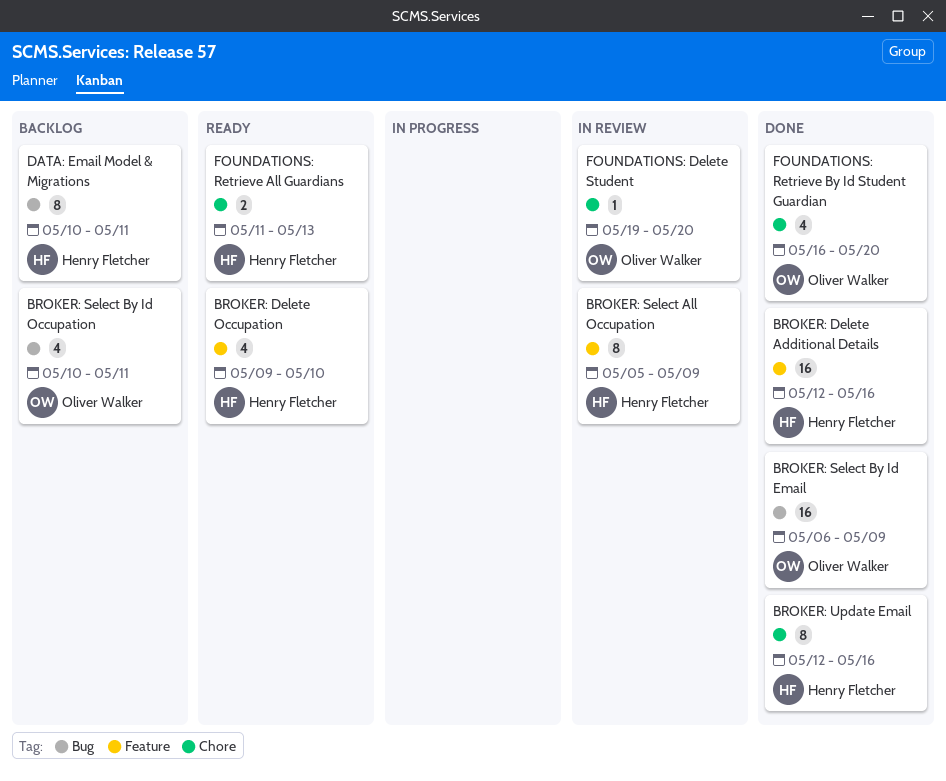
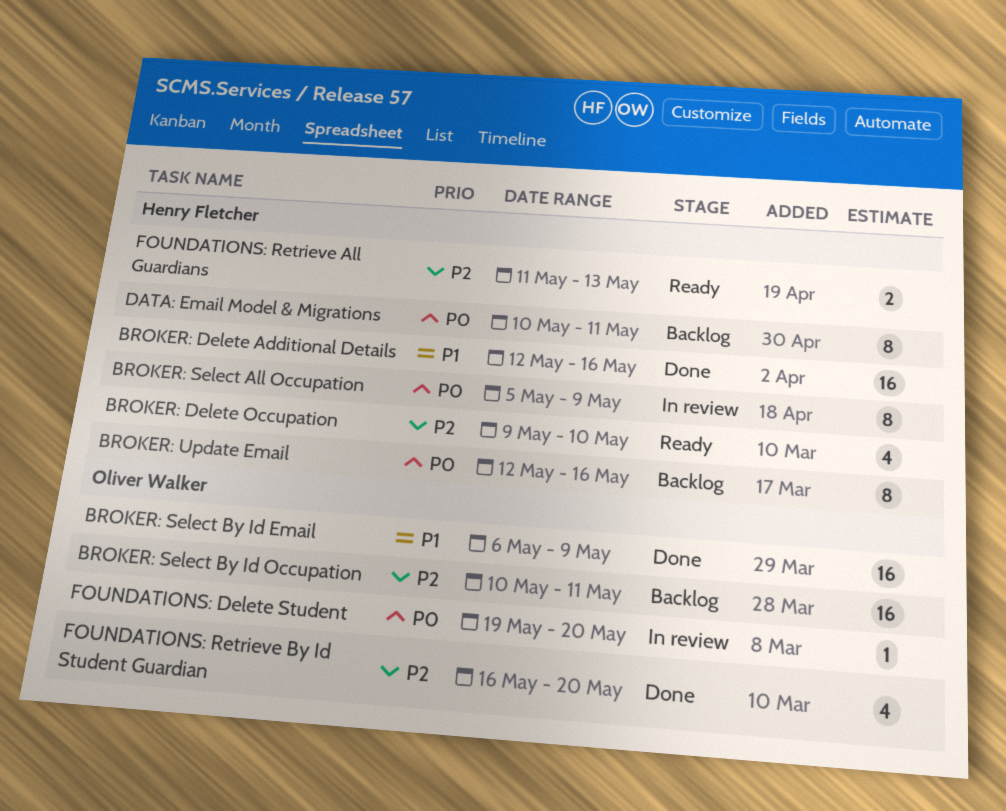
BROKER: Select By Id Occupation, estimate: 4 -> 16
BROKER: Update Email, status: Done -> Backlog

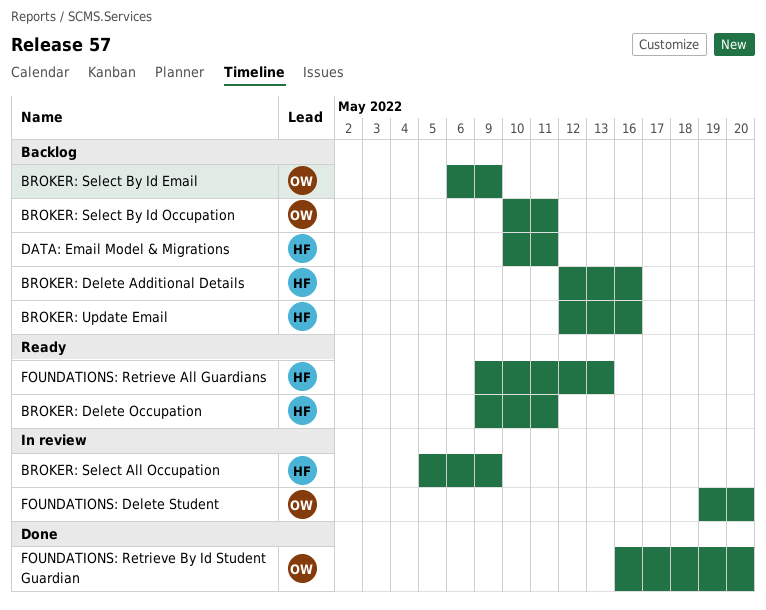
BROKER: Delete Additional Details, status: Done -> Backlog
BROKER: Delete Occupation, due: May 10 -> May 11
BROKER: Select By Id Email, status: Done -> Backlog
FOUNDATIONS: Retrieve All Guardians, start: May 11 -> May 9

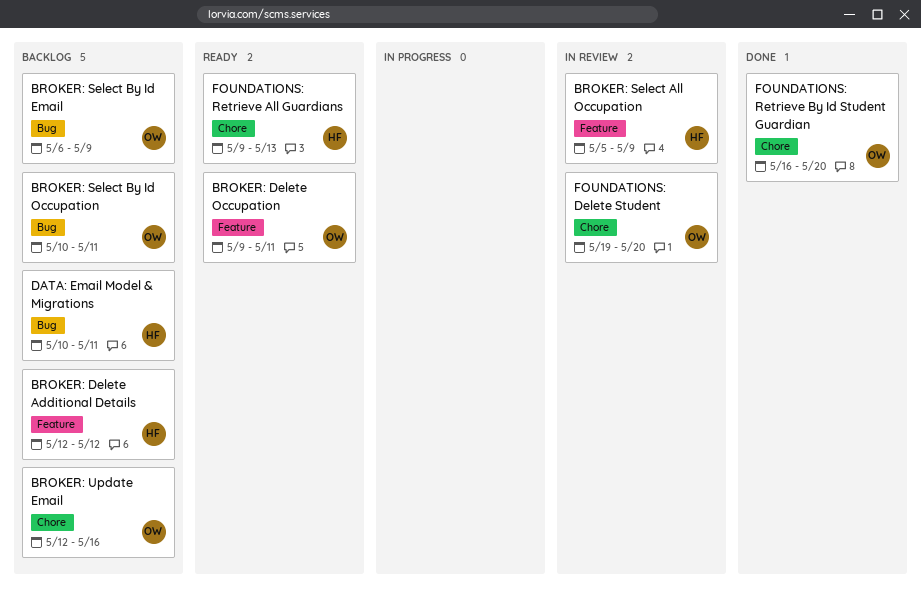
BROKER: Delete Additional Details, due: May 16 -> May 12
BROKER: Delete Occupation, owner: HF -> OW
BROKER: Update Email, owner: HF -> OW

